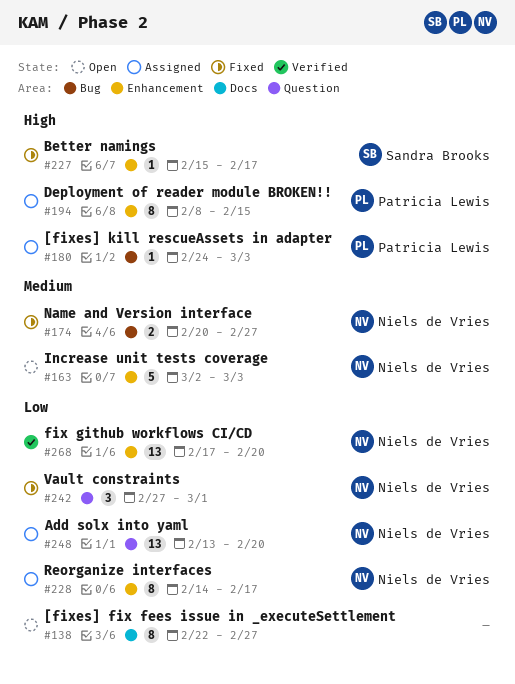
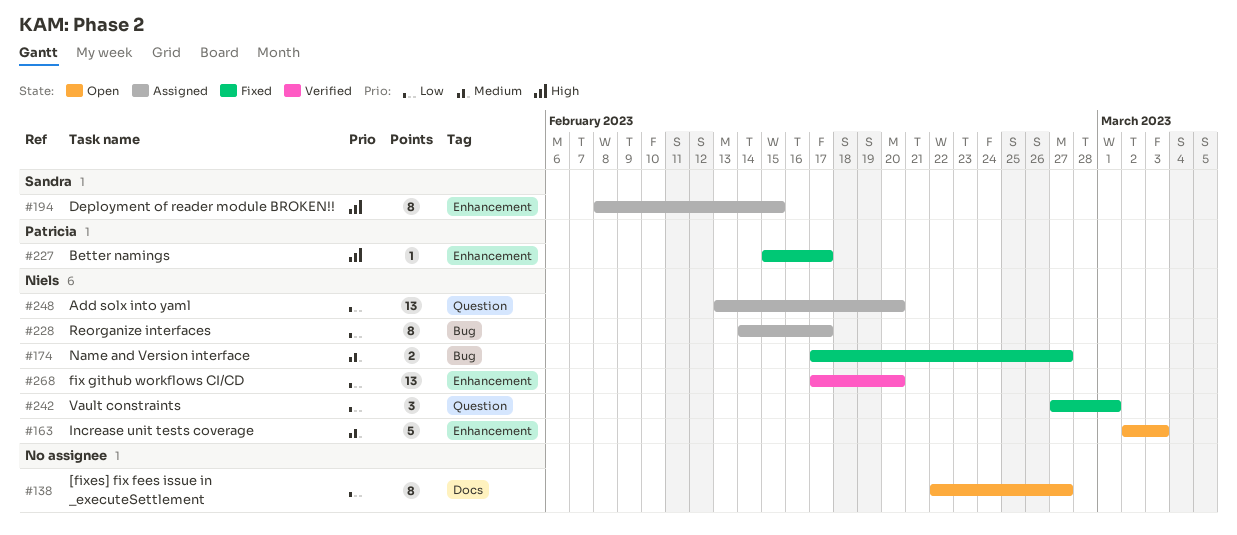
#174, start: Feb 20 -> Feb 17
#180: present -> none
#194, owner: Patricia Lewis -> Sandra Brooks
#227, owner: Sandra Brooks -> Patricia Lewis
#228, label: Enhancement -> Bug

